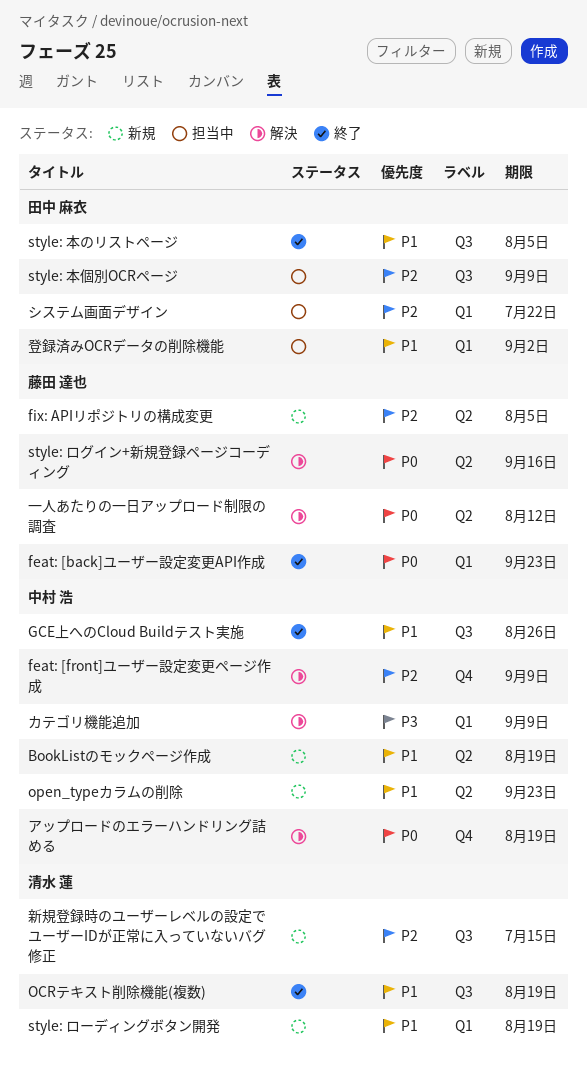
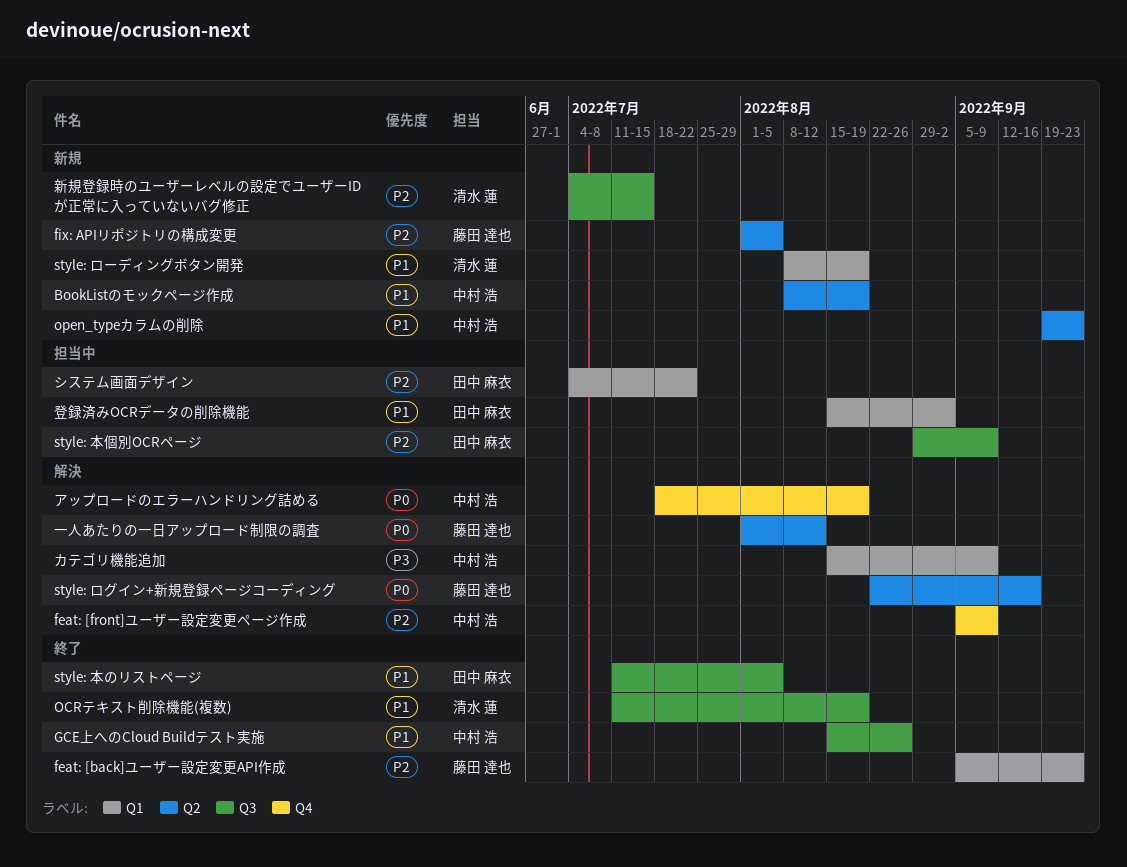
feat: [back]ユーザー設定変更API作成, priority: P0 -> P2

